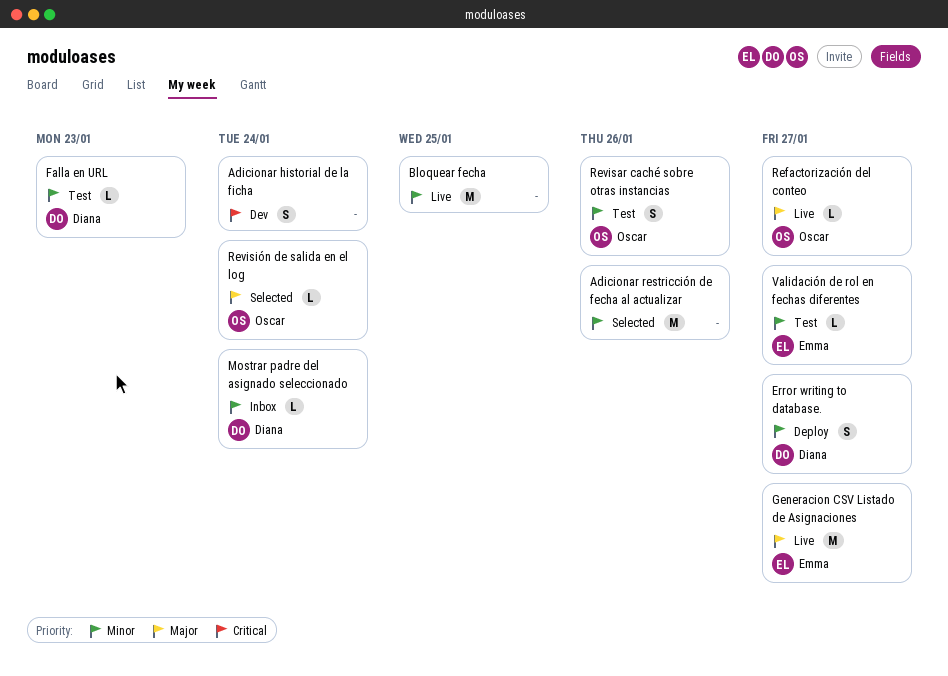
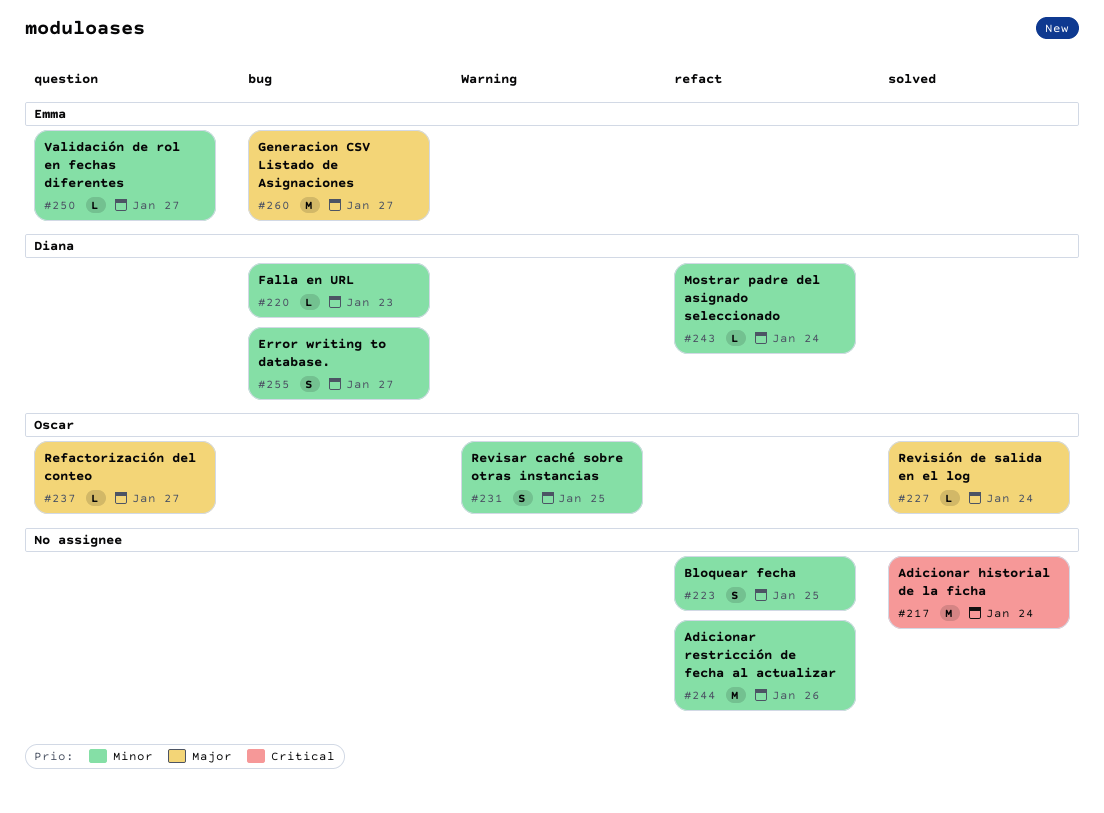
Adicionar historial de la ficha, estimate: S -> M
Bloquear fecha, estimate: M -> S
Revisar caché sobre otras instancias, due: Jan 26 -> Jan 25

